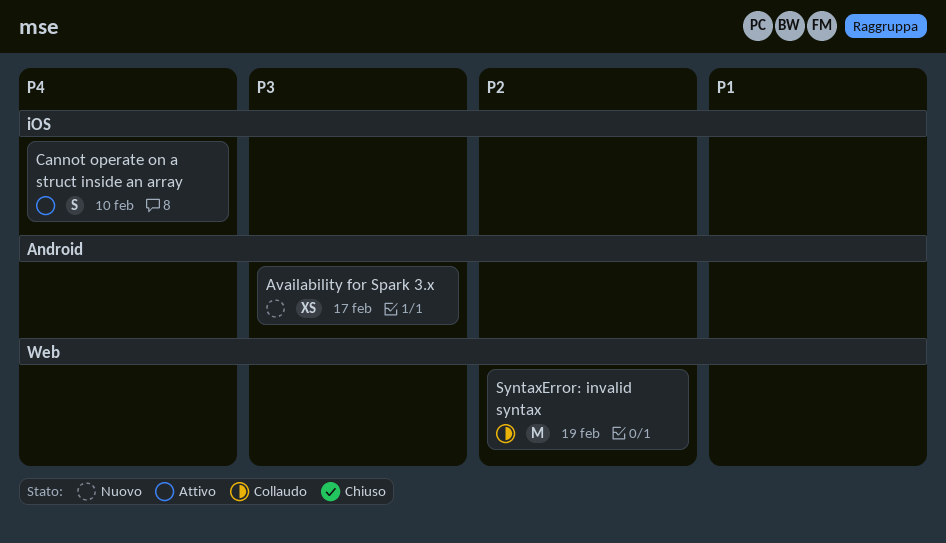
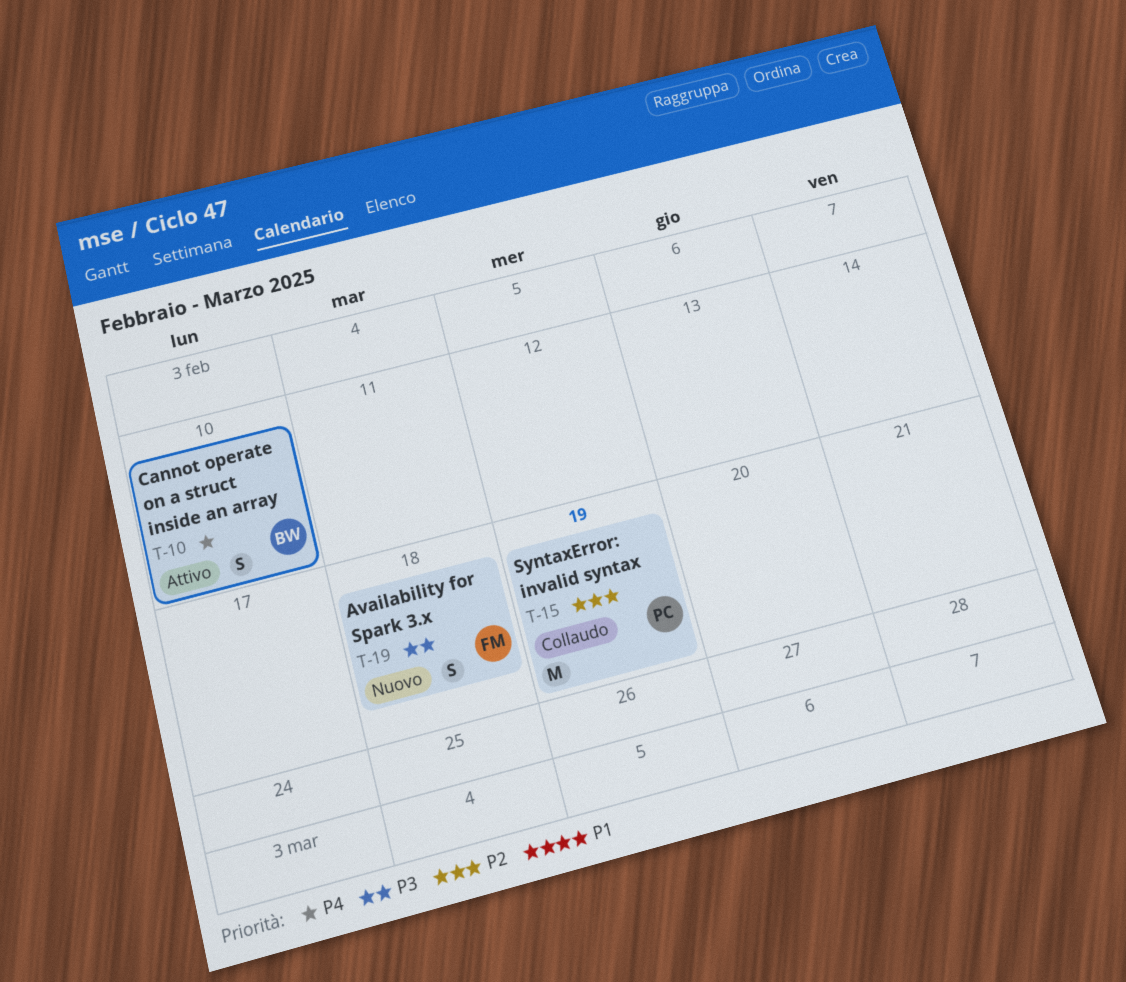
Availability for Spark 3.x, estimate: XS -> S
Availability for Spark 3.x, due: Feb 17 -> Feb 18

